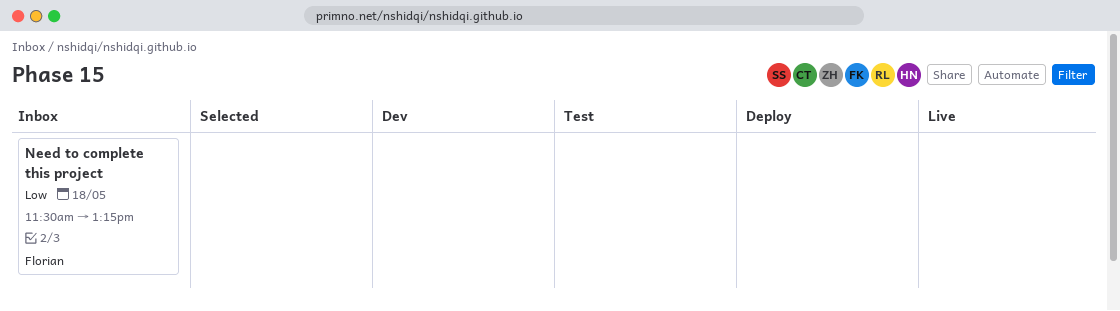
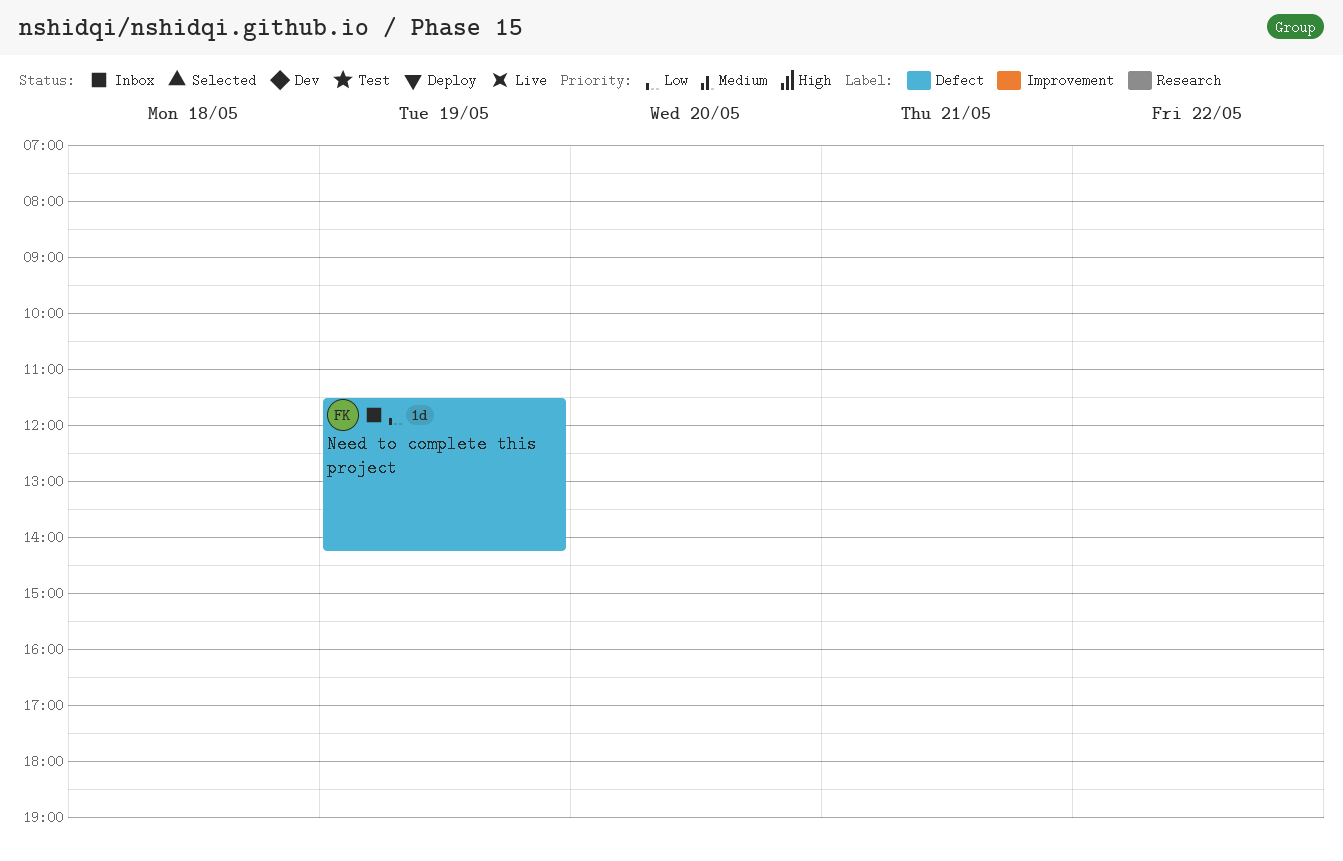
Need to complete this project, day: May 18 -> May 19
Need to complete this project, ends: 13:15 -> 14:15

